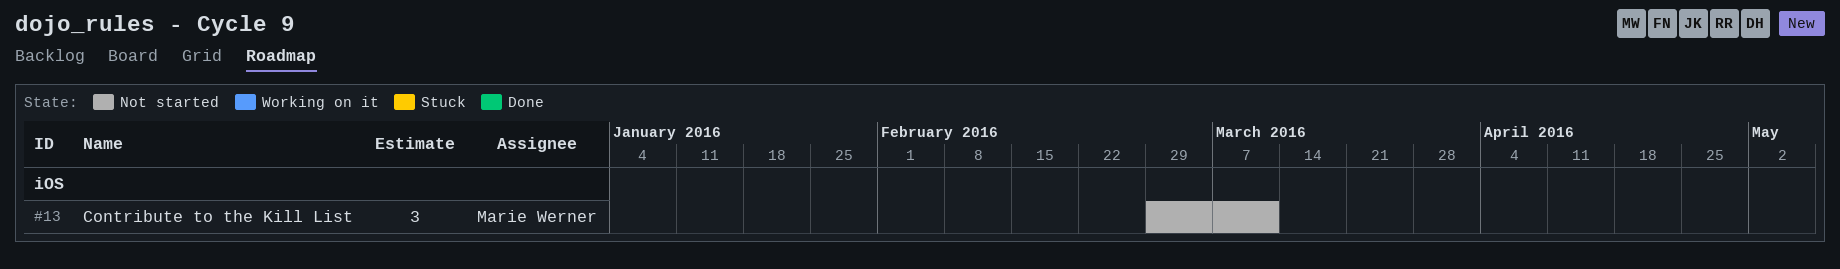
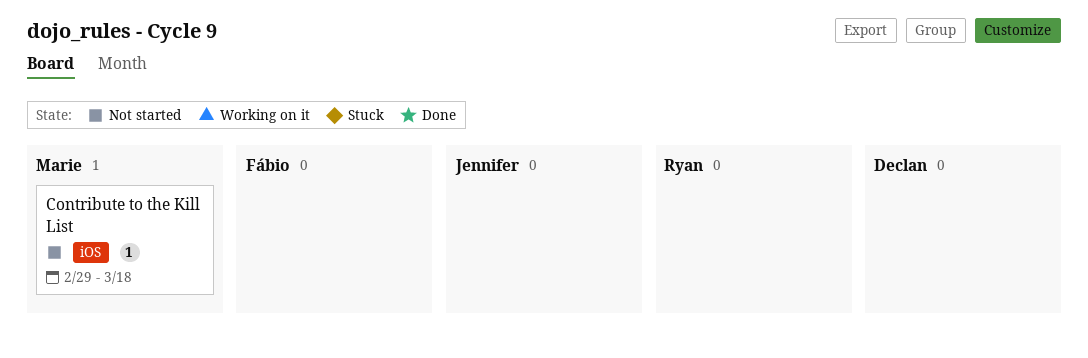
Contribute to the Kill List, estimate: 3 -> 1
Contribute to the Kill List, due: Mar 11 -> Mar 18

